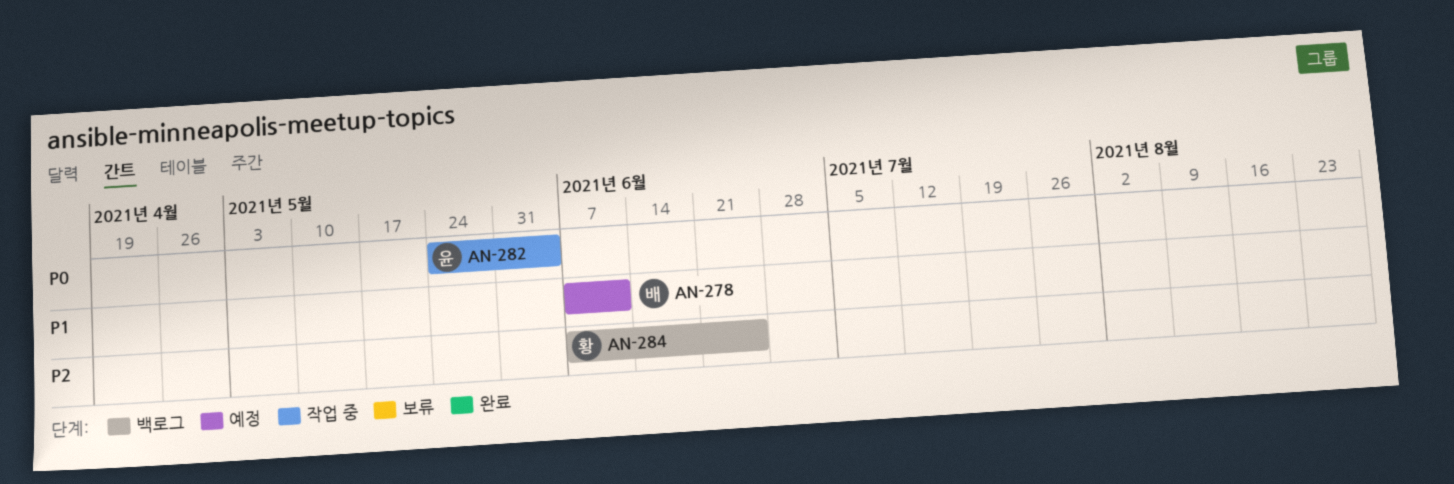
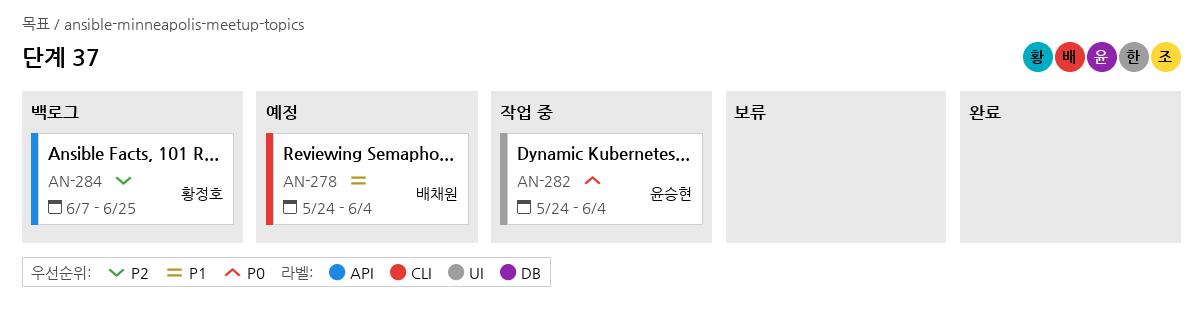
AN-278, start: Jun 7 -> May 24
AN-278, due: Jun 11 -> Jun 4

